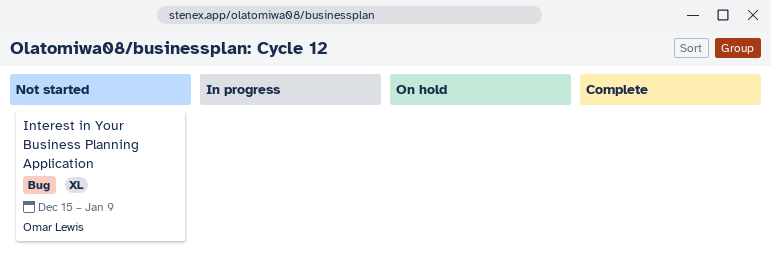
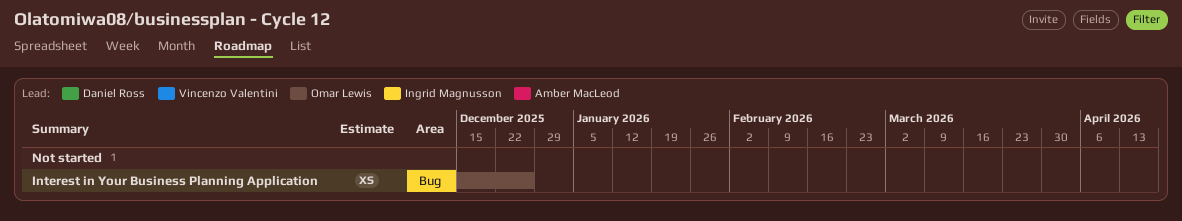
Interest in Your Business Planning Application, estimate: XL -> XS
Interest in Your Business Planning Application, due: Jan 9 -> Dec 26

